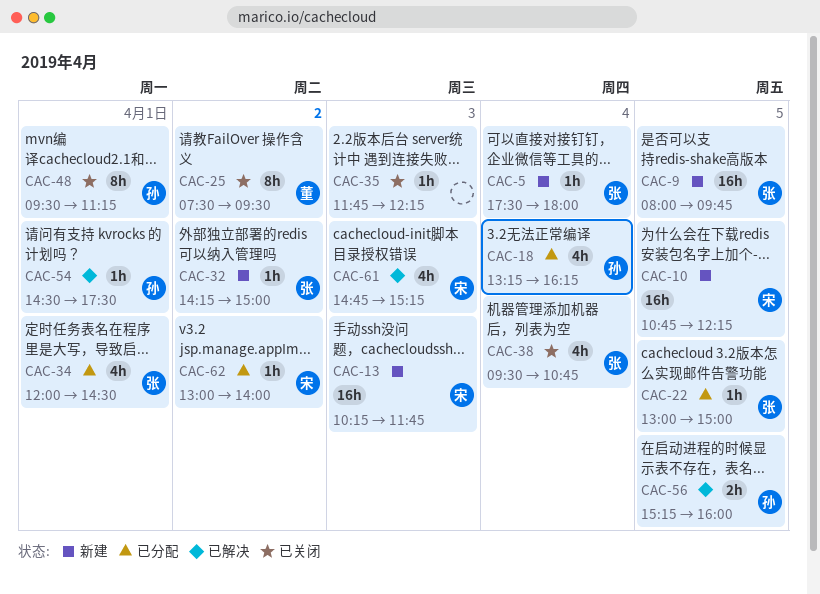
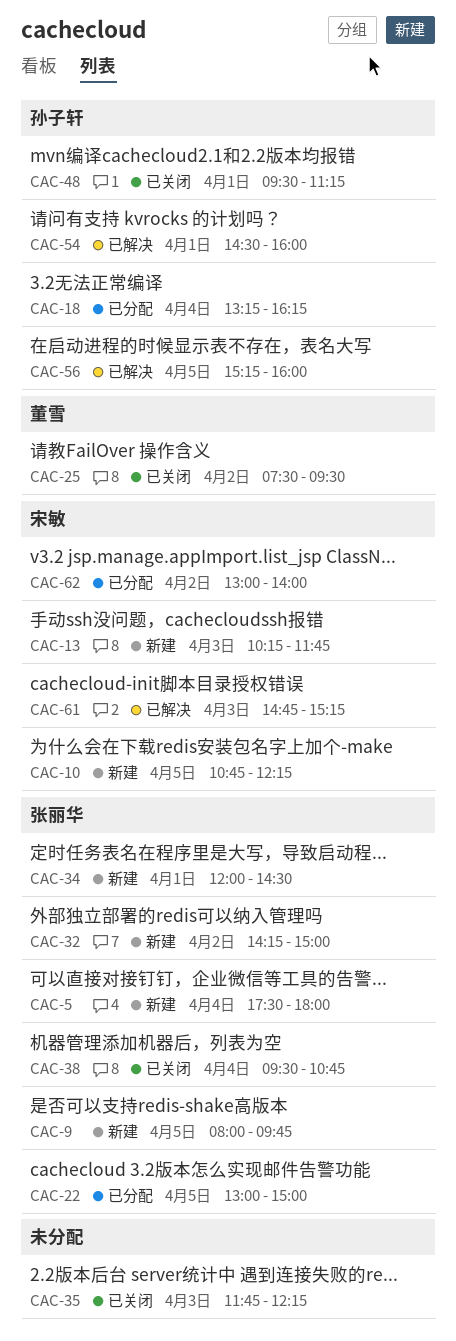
CAC-34, status: 已分配 -> 新建
CAC-54, ends: 17:30 -> 16:00

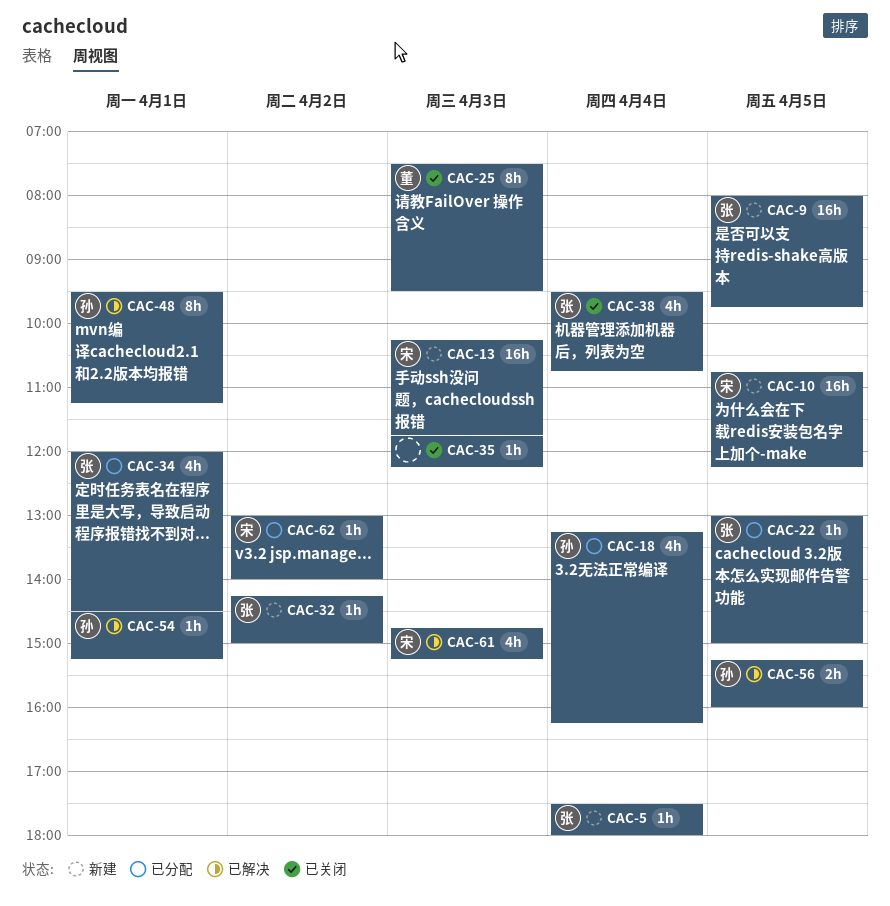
CAC-25, day: Apr 2 -> Apr 3
CAC-34, status: 新建 -> 已分配
CAC-48, status: 已关闭 -> 已解决
CAC-54, ends: 16:00 -> 15:15

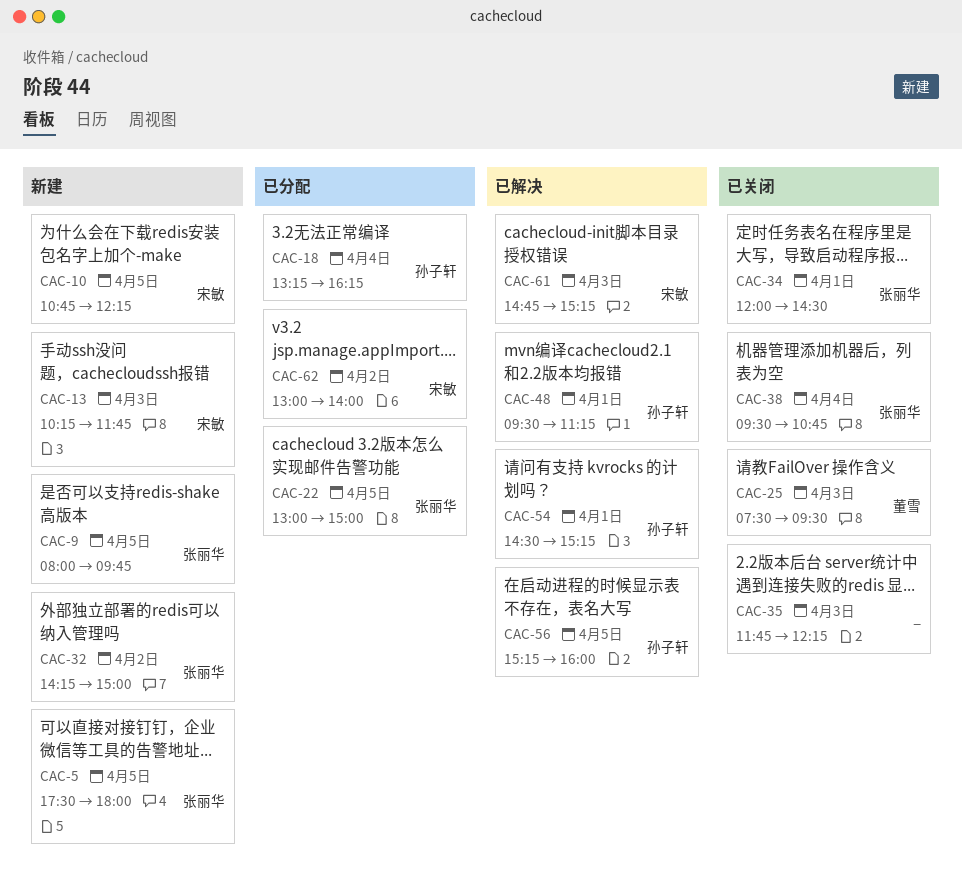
CAC-5, day: Apr 4 -> Apr 5
CAC-34, status: 已分配 -> 已关闭

